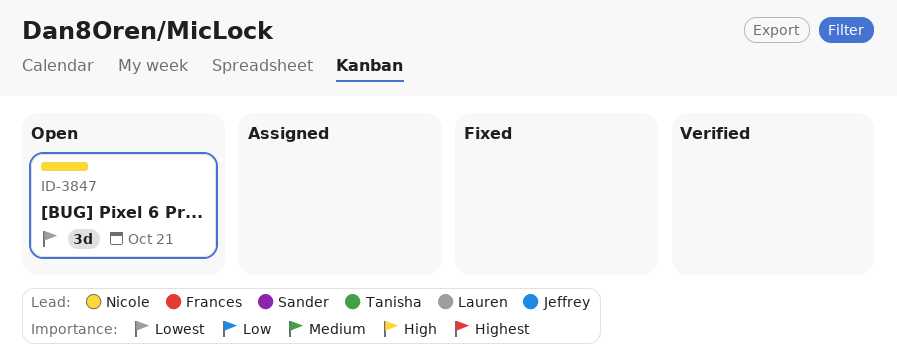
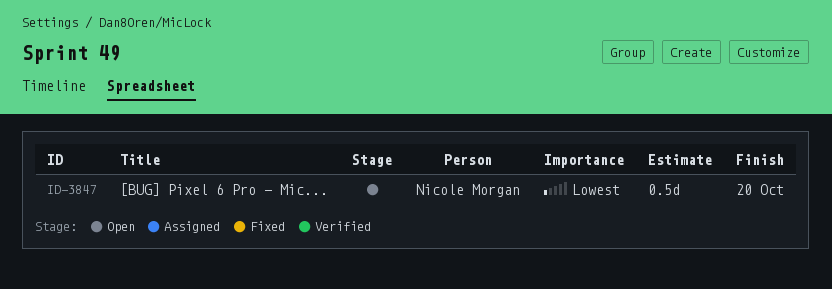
ID-3847, estimate: 3d -> 0.5d
ID-3847, due: Oct 21 -> Oct 20

